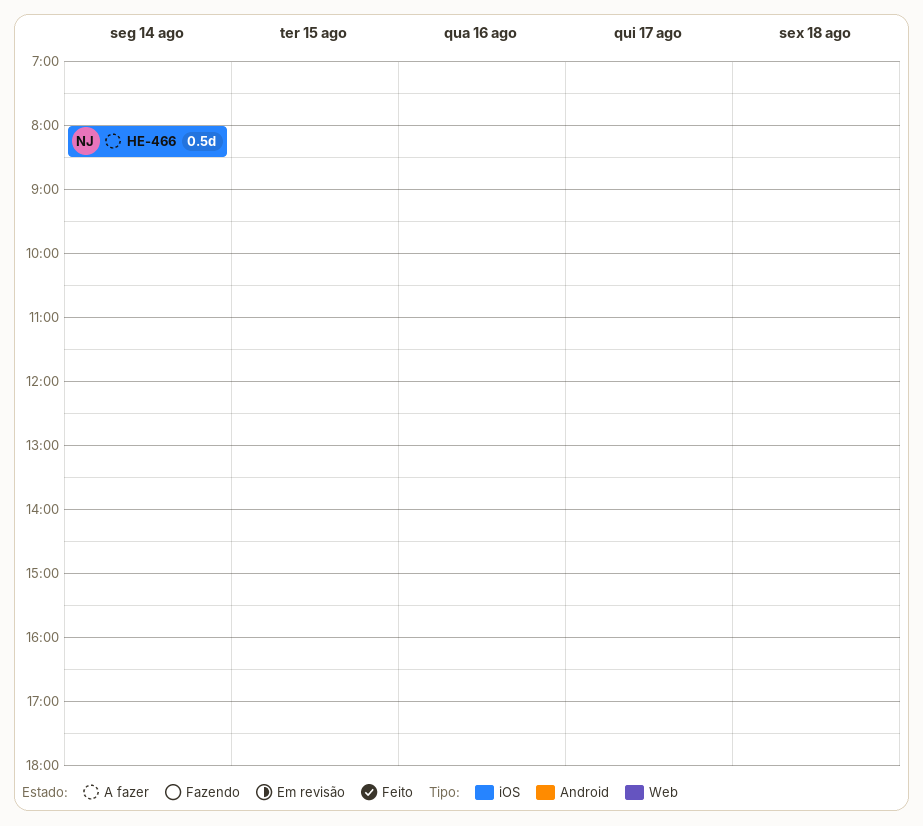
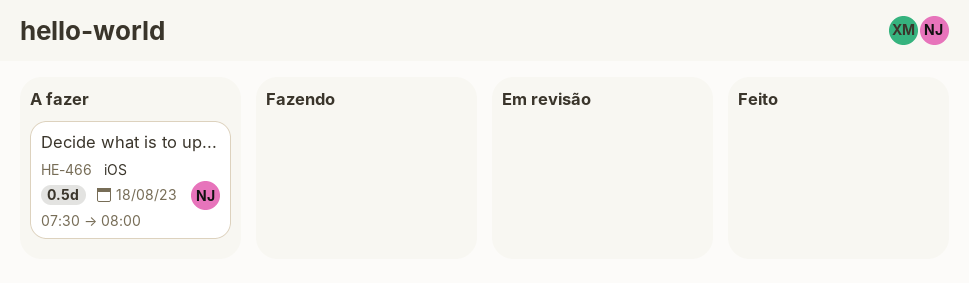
HE-466, day: Aug 14 -> Aug 18
HE-466, begins: 08:00 -> 07:30
HE-466, ends: 08:30 -> 08:00

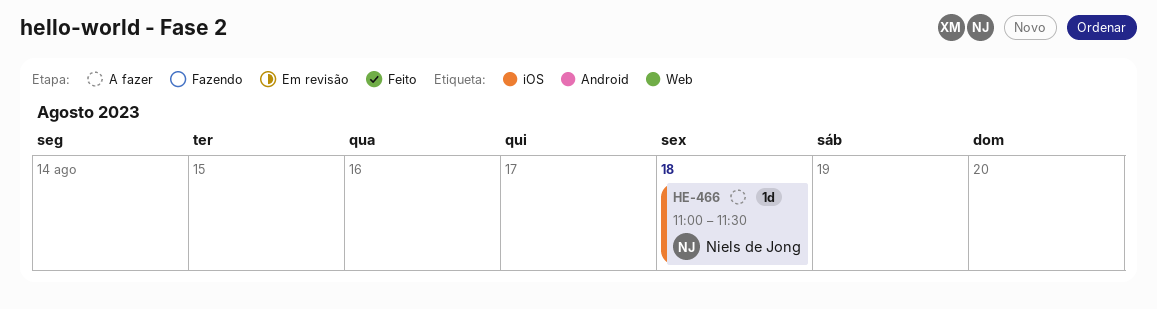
HE-466, estimate: 0.5d -> 1d
HE-466, begins: 07:30 -> 11:00
HE-466, ends: 08:00 -> 11:30

